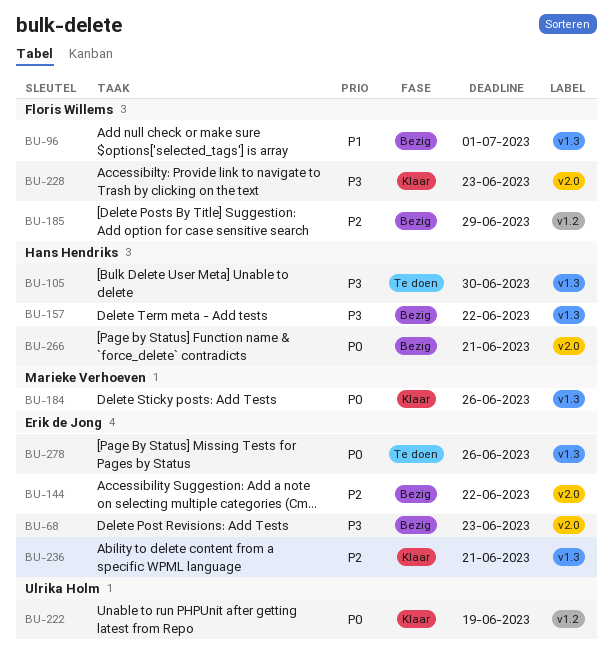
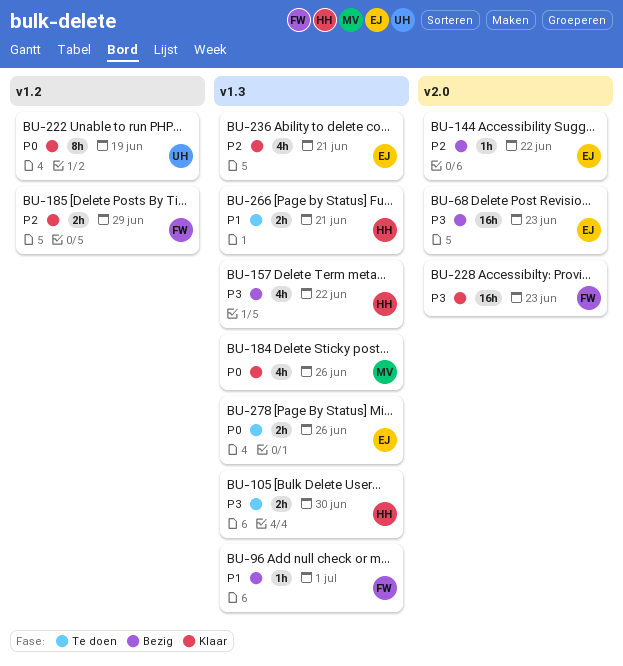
BU-185, status: Bezig -> Klaar
BU-266, status: Bezig -> Te doen
BU-266, priority: P0 -> P1
BU-266, label: v2.0 -> v1.3

